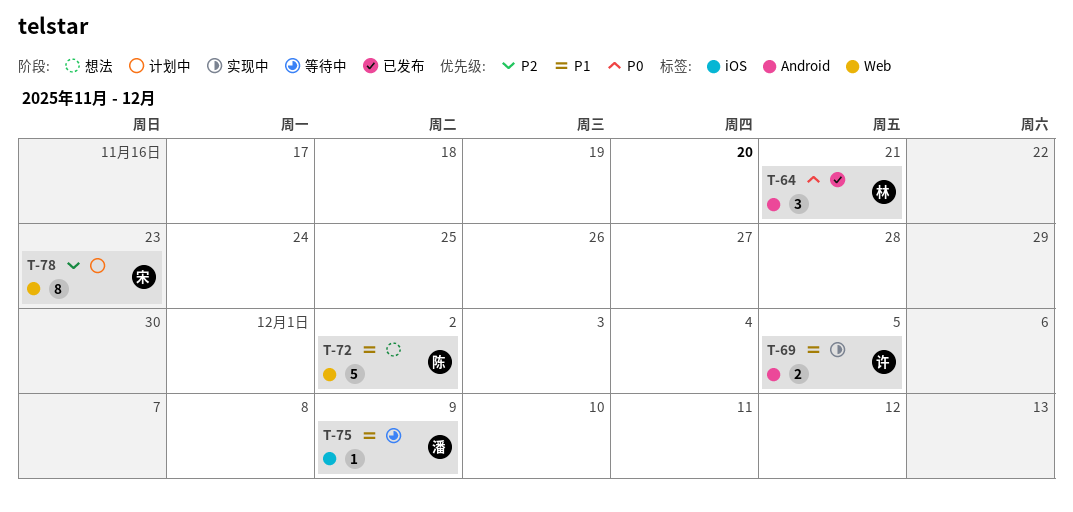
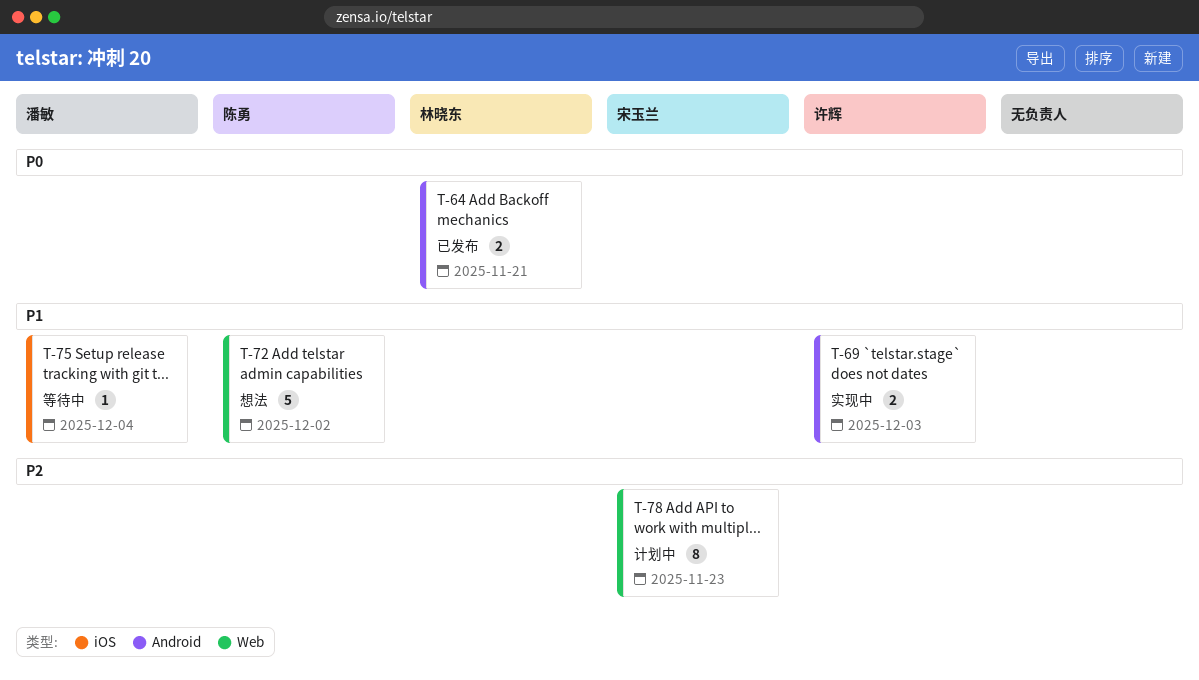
T-64, estimate: 3 -> 2
T-69, due: Dec 5 -> Dec 3
T-75, due: Dec 9 -> Dec 4

